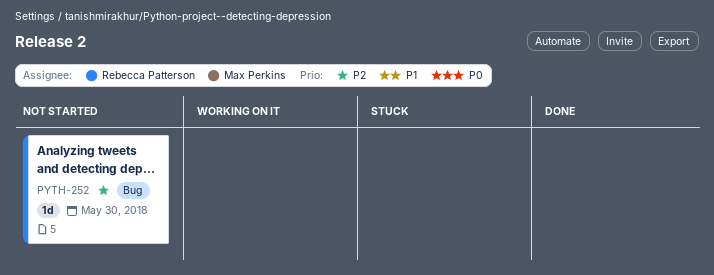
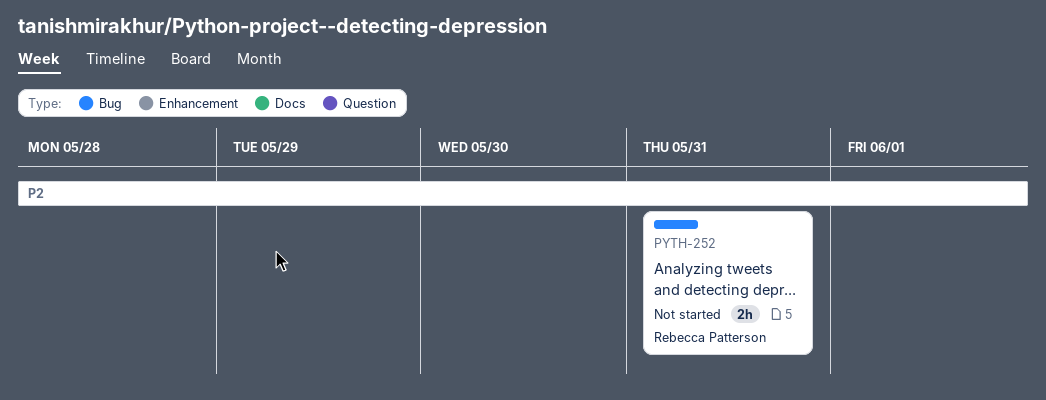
PYTH-252, estimate: 1d -> 2h
PYTH-252, due: May 30 -> May 31

